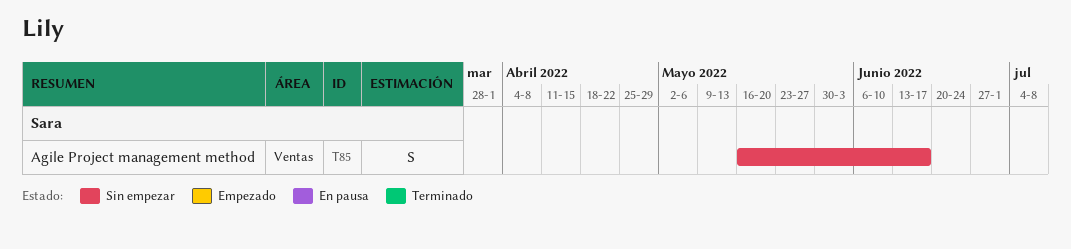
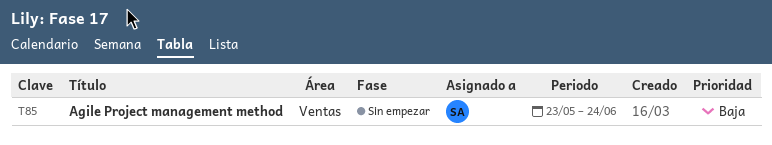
T85, start: May 16 -> May 23
T85, due: Jun 17 -> Jun 24

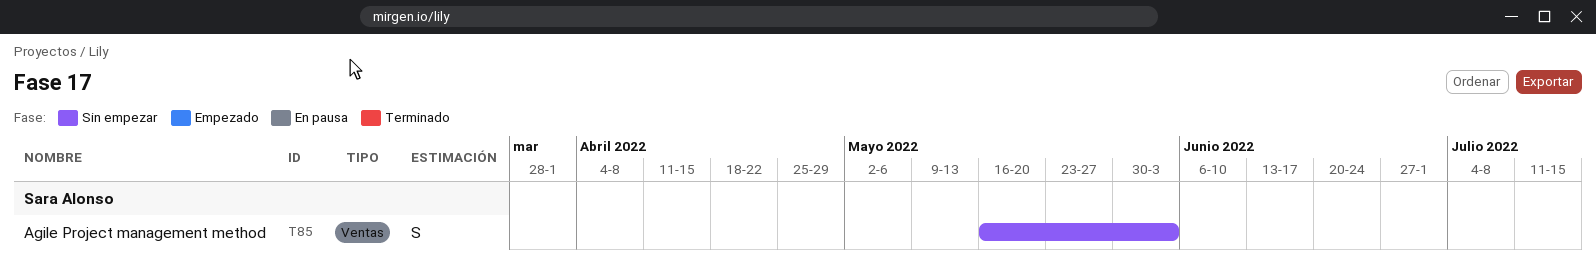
T85, start: May 23 -> May 16
T85, due: Jun 24 -> Jun 3

